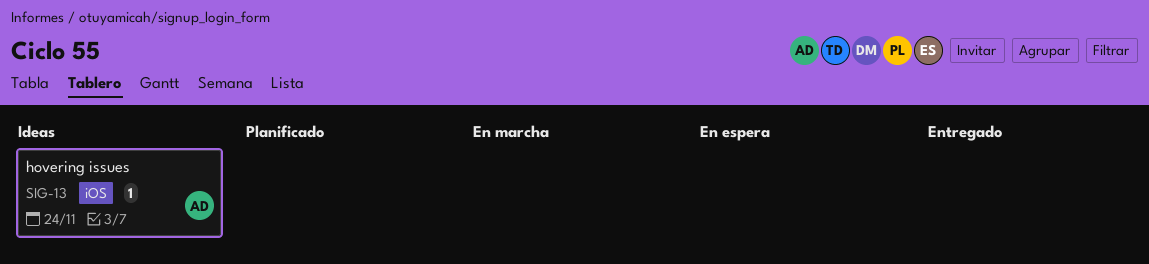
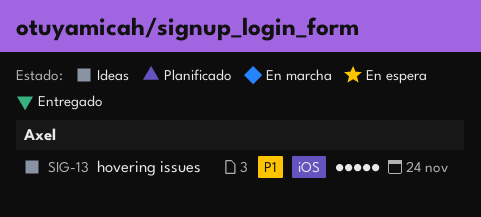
SIG-13, estimate: 1 -> 5

